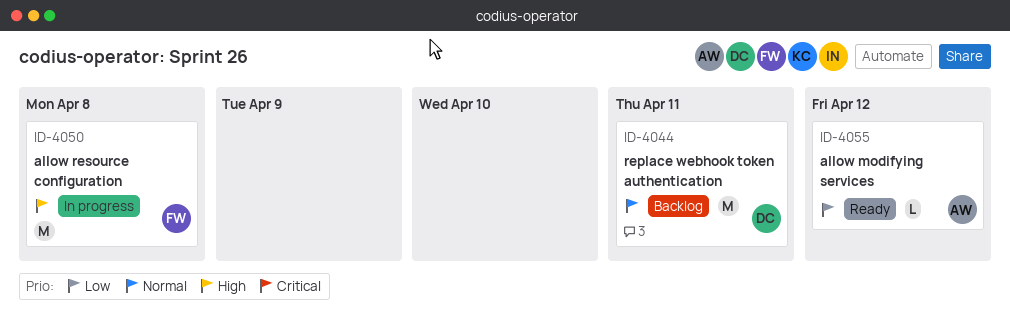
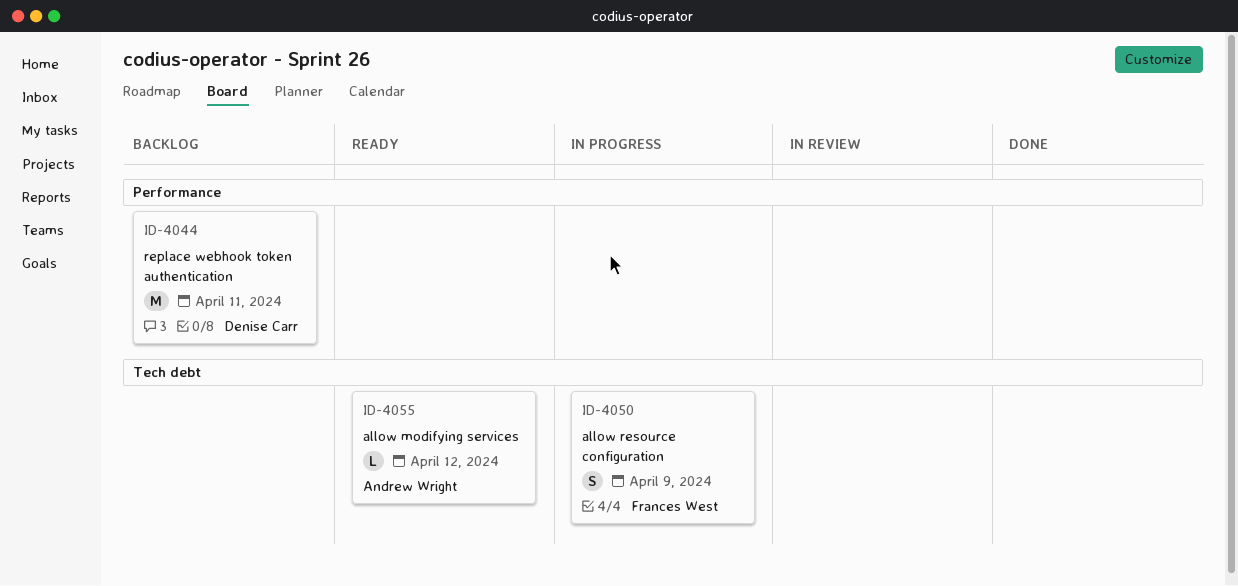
ID-4050, estimate: M -> S
ID-4050, due: Apr 8 -> Apr 9

